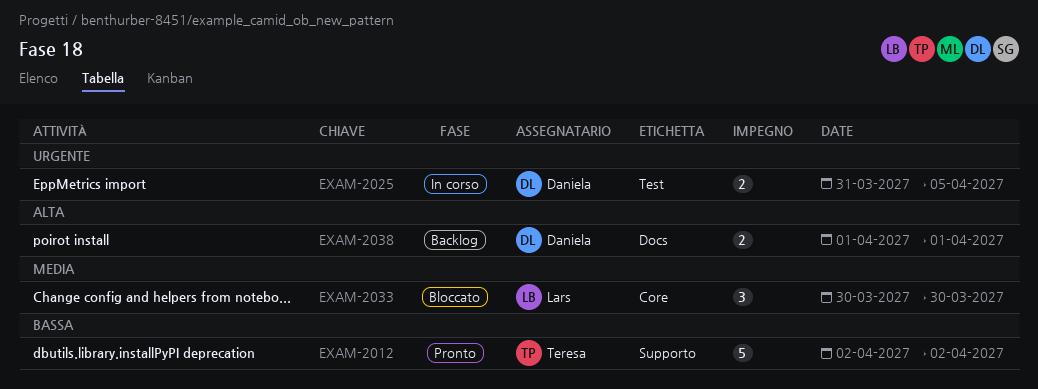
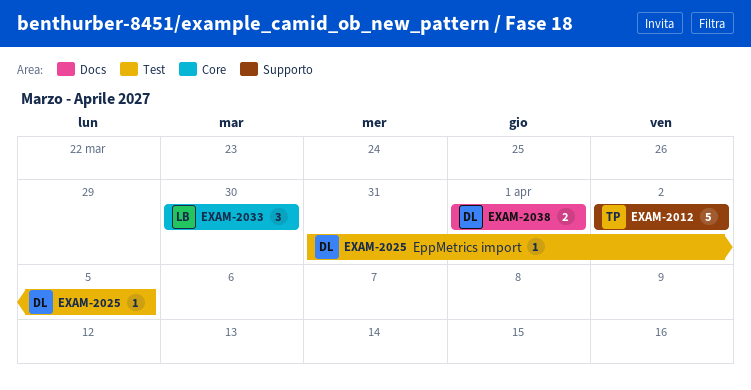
EXAM-2025, estimate: 2 -> 1

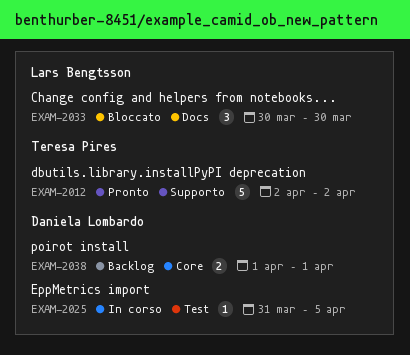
EXAM-2033, label: Core -> Docs
EXAM-2038, label: Docs -> Core

